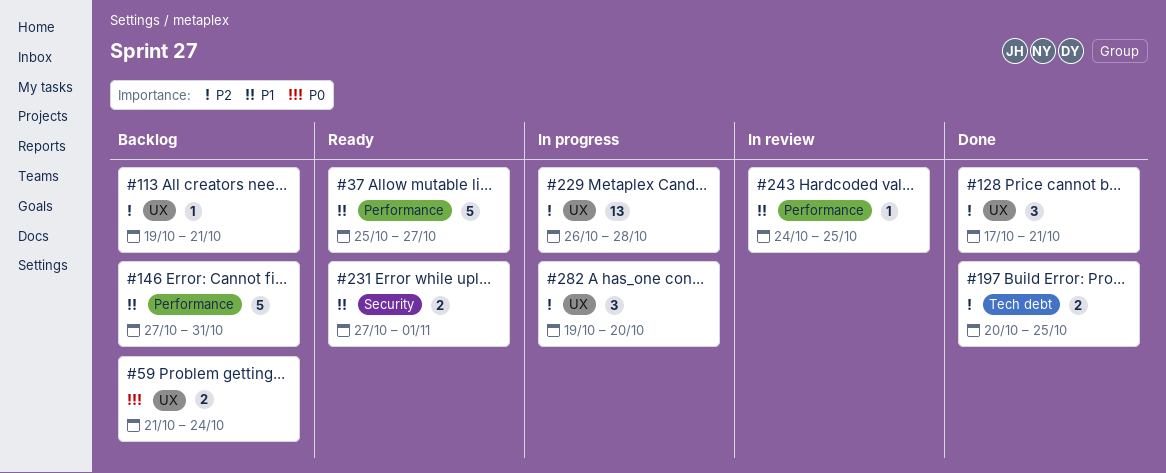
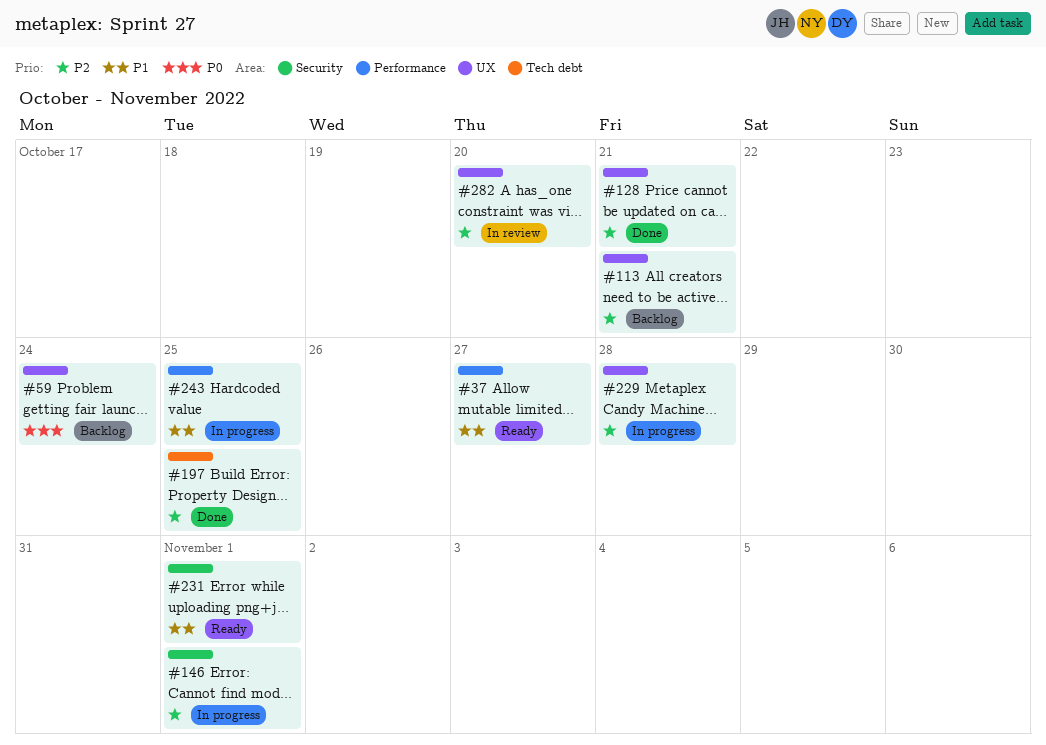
#146, status: Backlog -> In progress
#146, priority: P1 -> P2
#146, label: Performance -> Security
#146, due: Oct 31 -> Nov 1
#243, status: In review -> In progress
#282, status: In progress -> In review

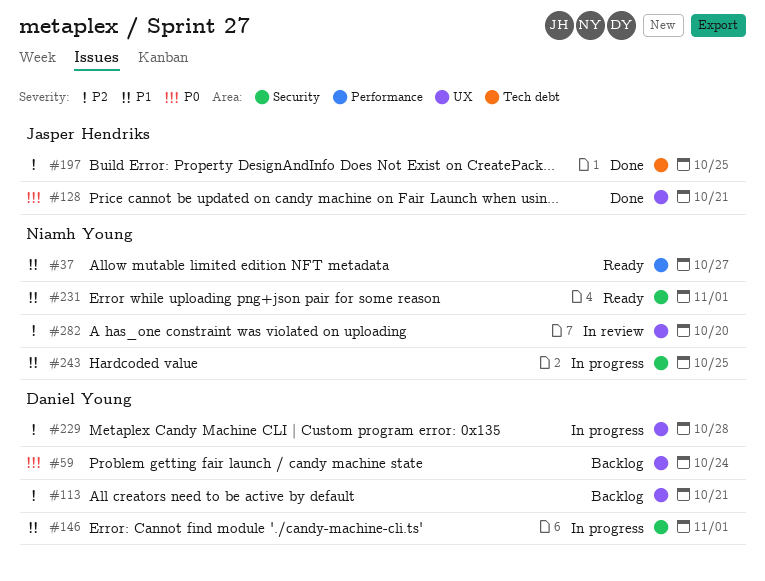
#128, priority: P2 -> P0
#146, priority: P2 -> P1
#243, label: Performance -> Security

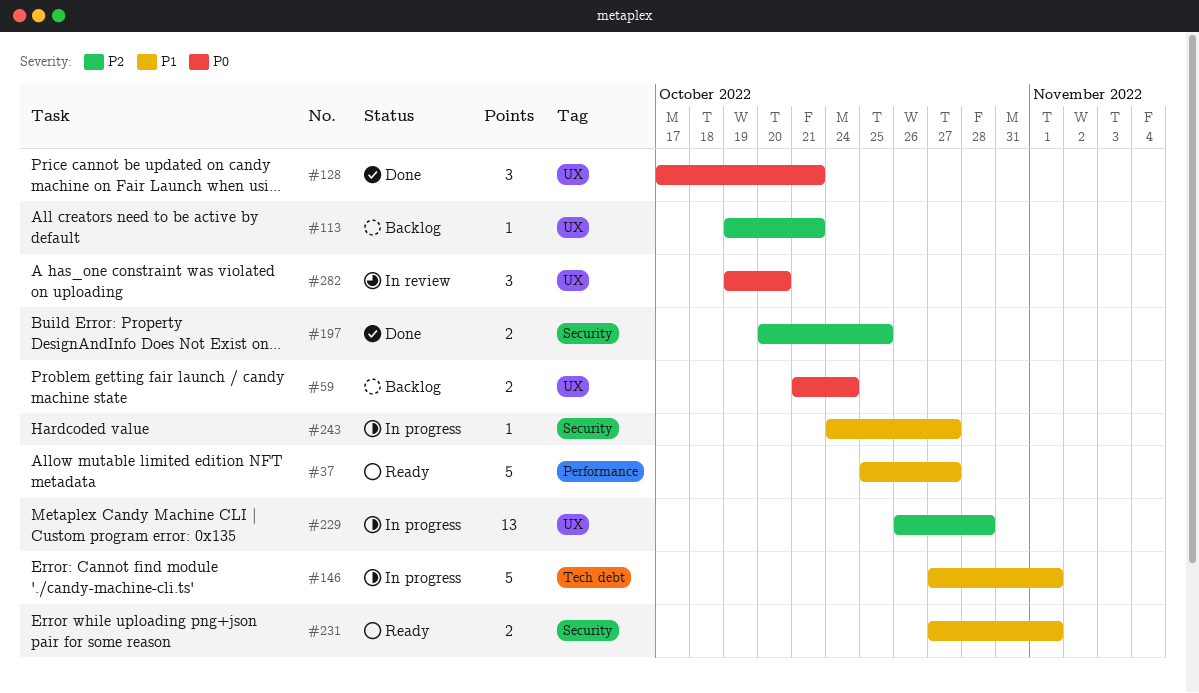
#146, label: Security -> Tech debt
#197, label: Tech debt -> Security
#243, due: Oct 25 -> Oct 27
#282, priority: P2 -> P0

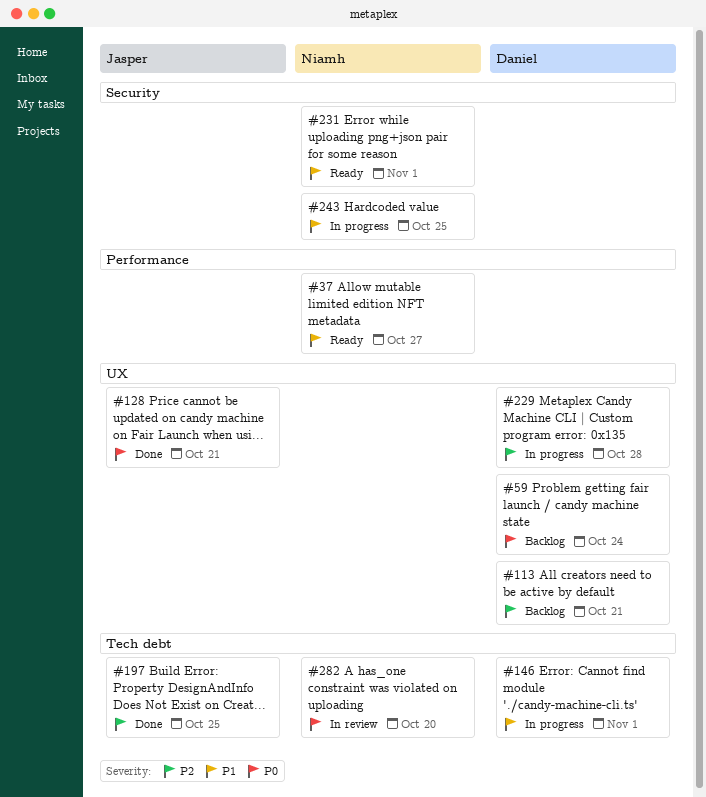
#197, label: Security -> Tech debt
#243, due: Oct 27 -> Oct 25
#282, label: UX -> Tech debt

